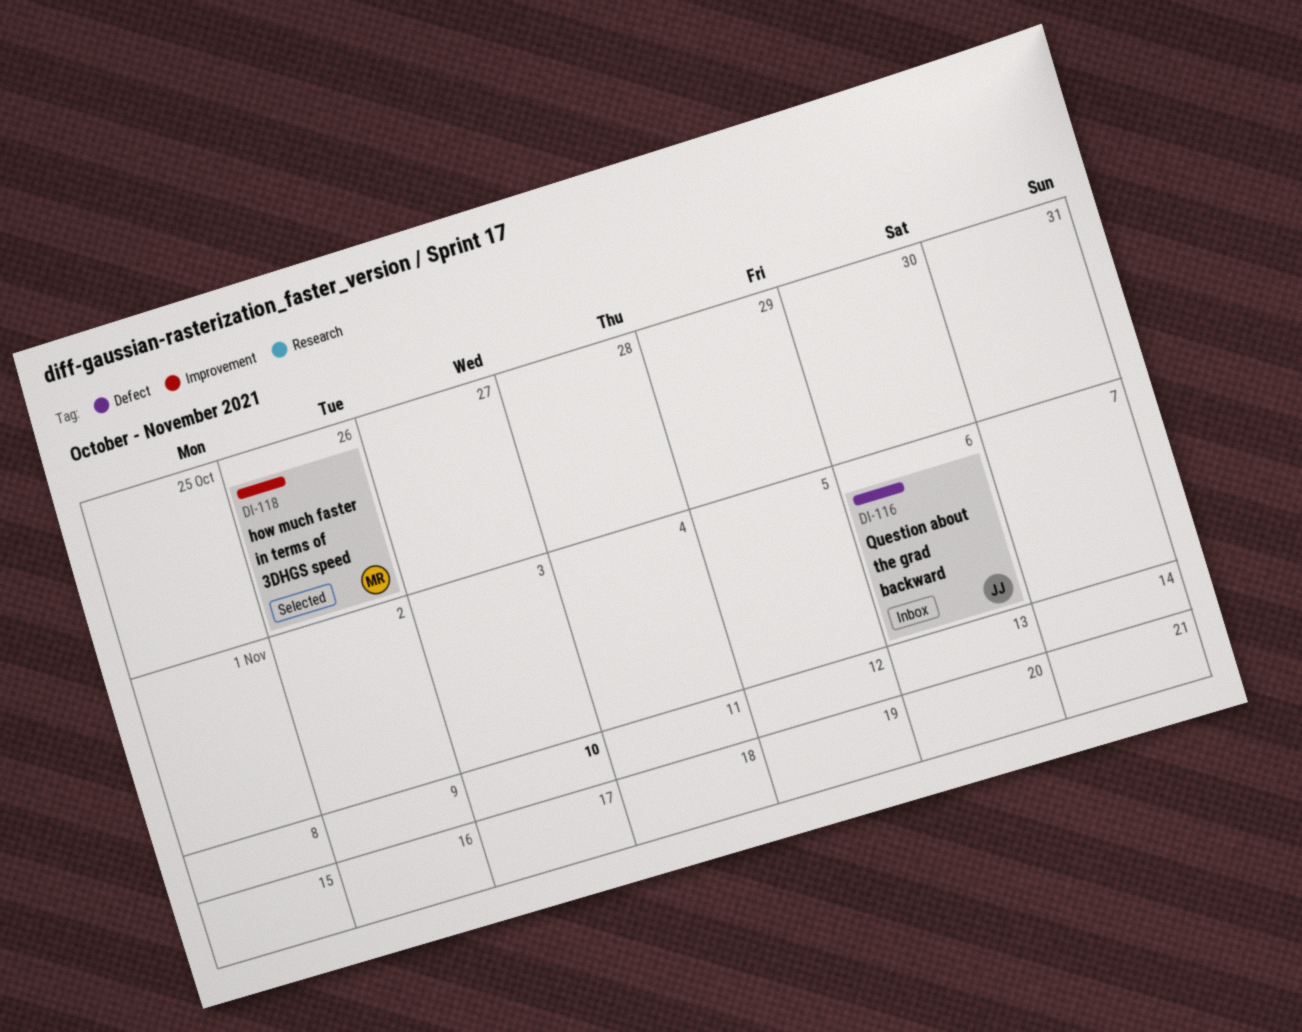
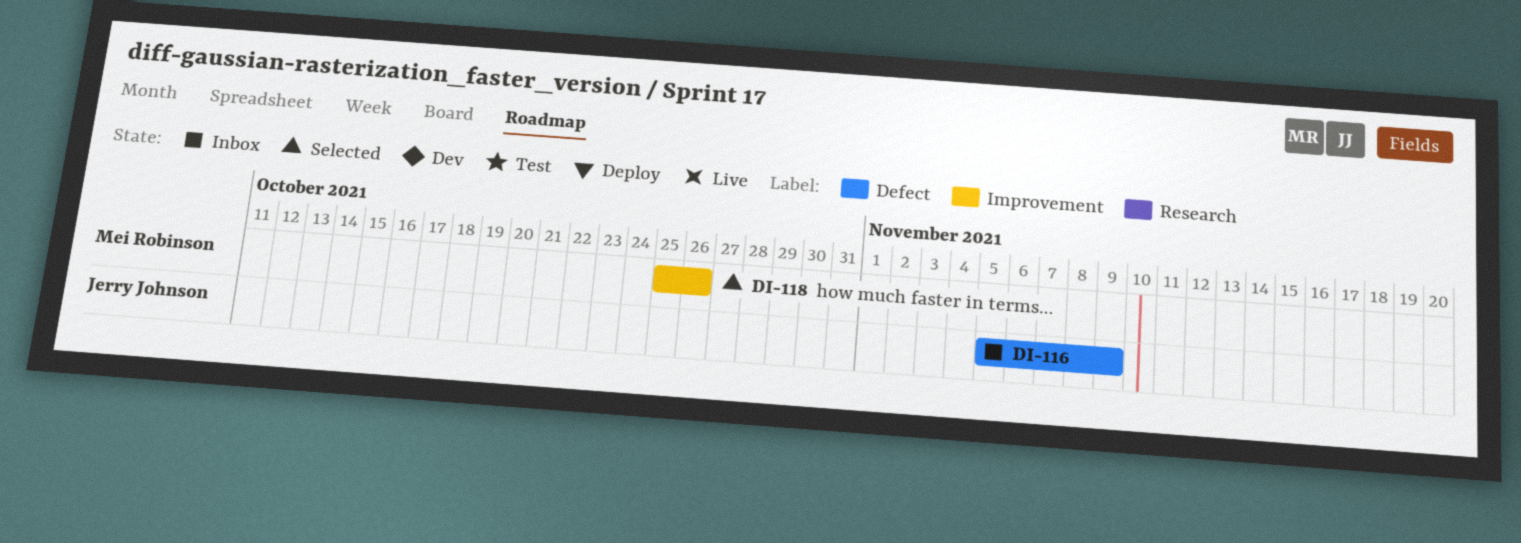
DI-116, due: Nov 6 -> Nov 9

